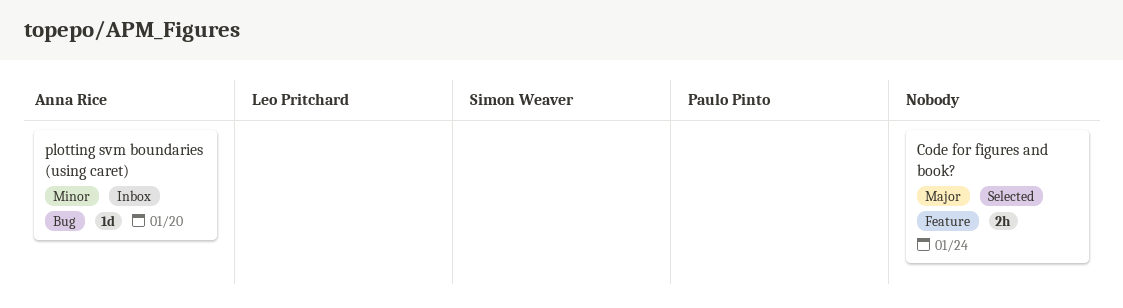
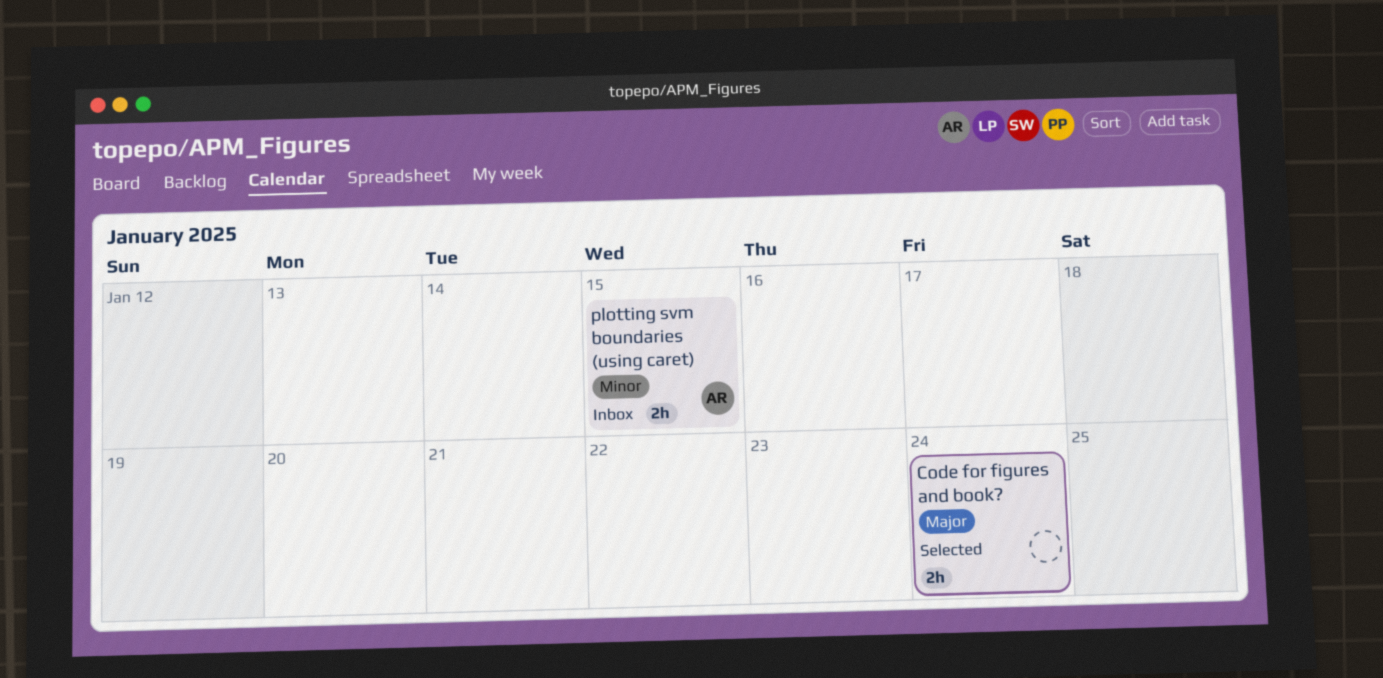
plotting svm boundaries (using caret), estimate: 1d -> 2h
plotting svm boundaries (using caret), due: Jan 20 -> Jan 15

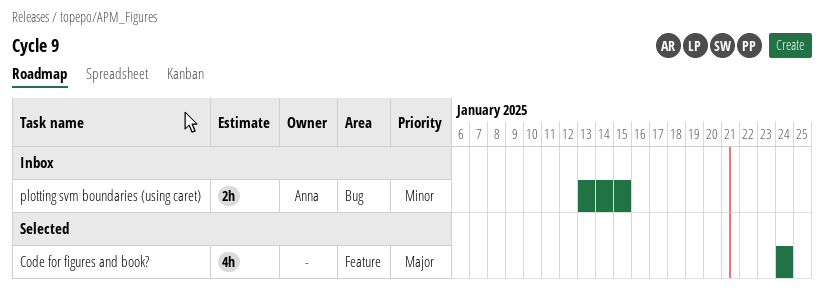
Code for figures and book?, estimate: 2h -> 4h

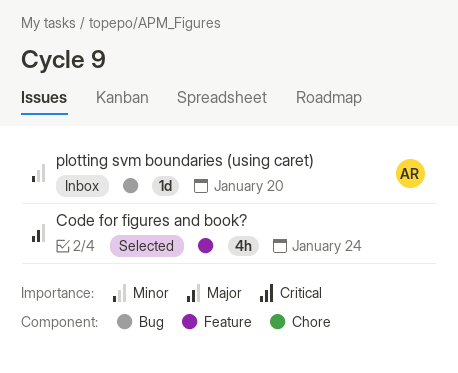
plotting svm boundaries (using caret), estimate: 2h -> 1d
plotting svm boundaries (using caret), due: Jan 15 -> Jan 20

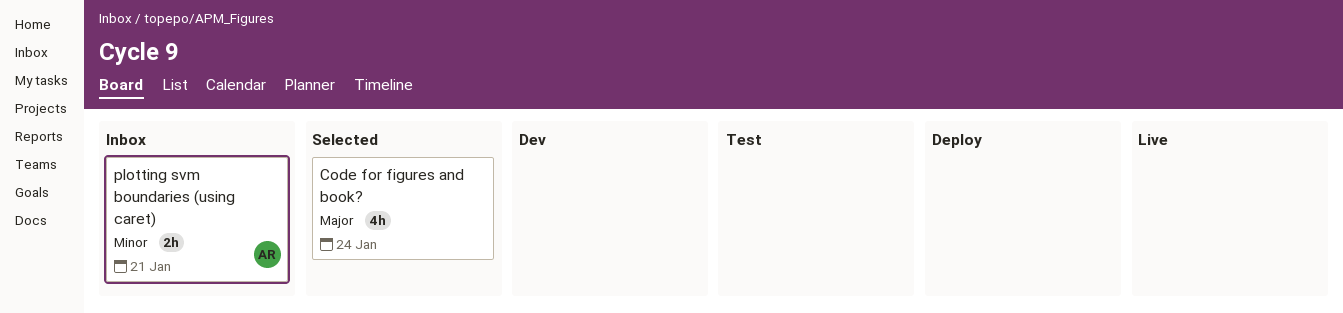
plotting svm boundaries (using caret), estimate: 1d -> 2h
plotting svm boundaries (using caret), due: Jan 20 -> Jan 21

